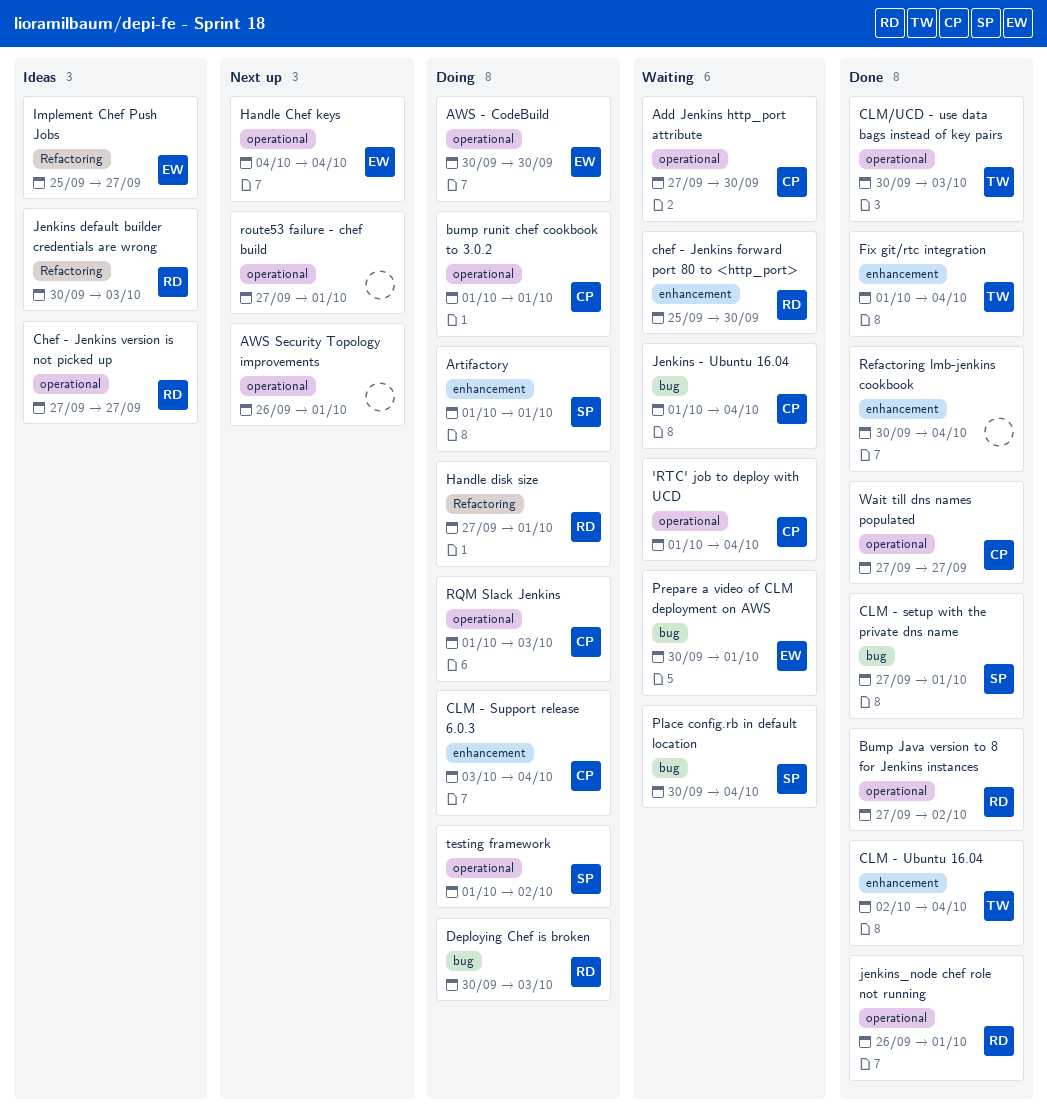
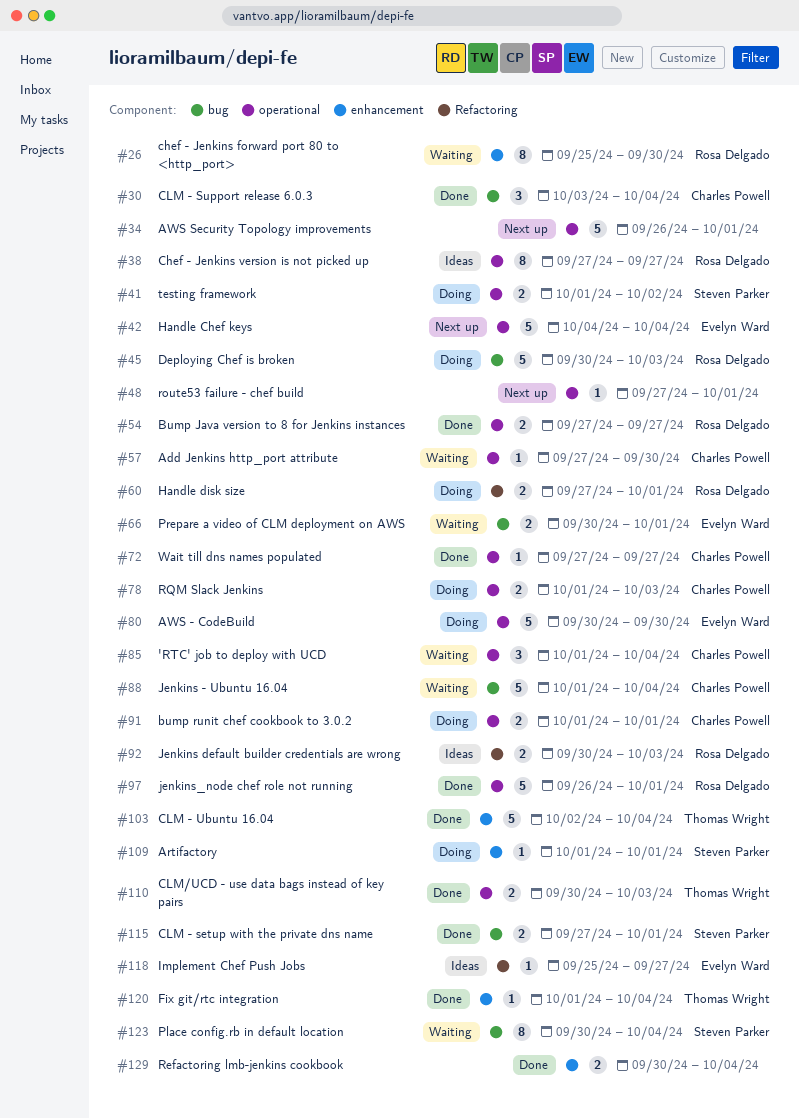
Bump Java version to 8 for Jenkins instances, due: Oct 2 -> Sep 27
CLM - Support release 6.0.3, status: Doing -> Done
CLM - Support release 6.0.3, label: enhancement -> bug

